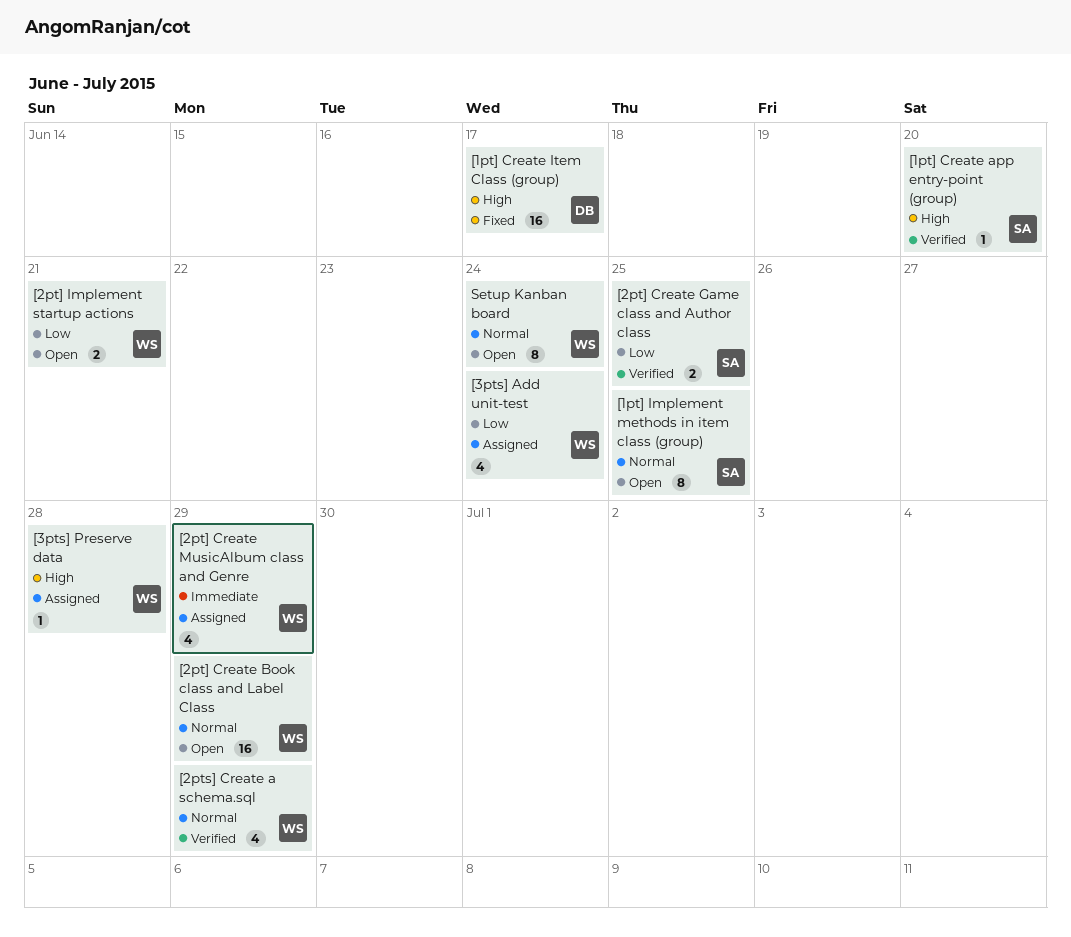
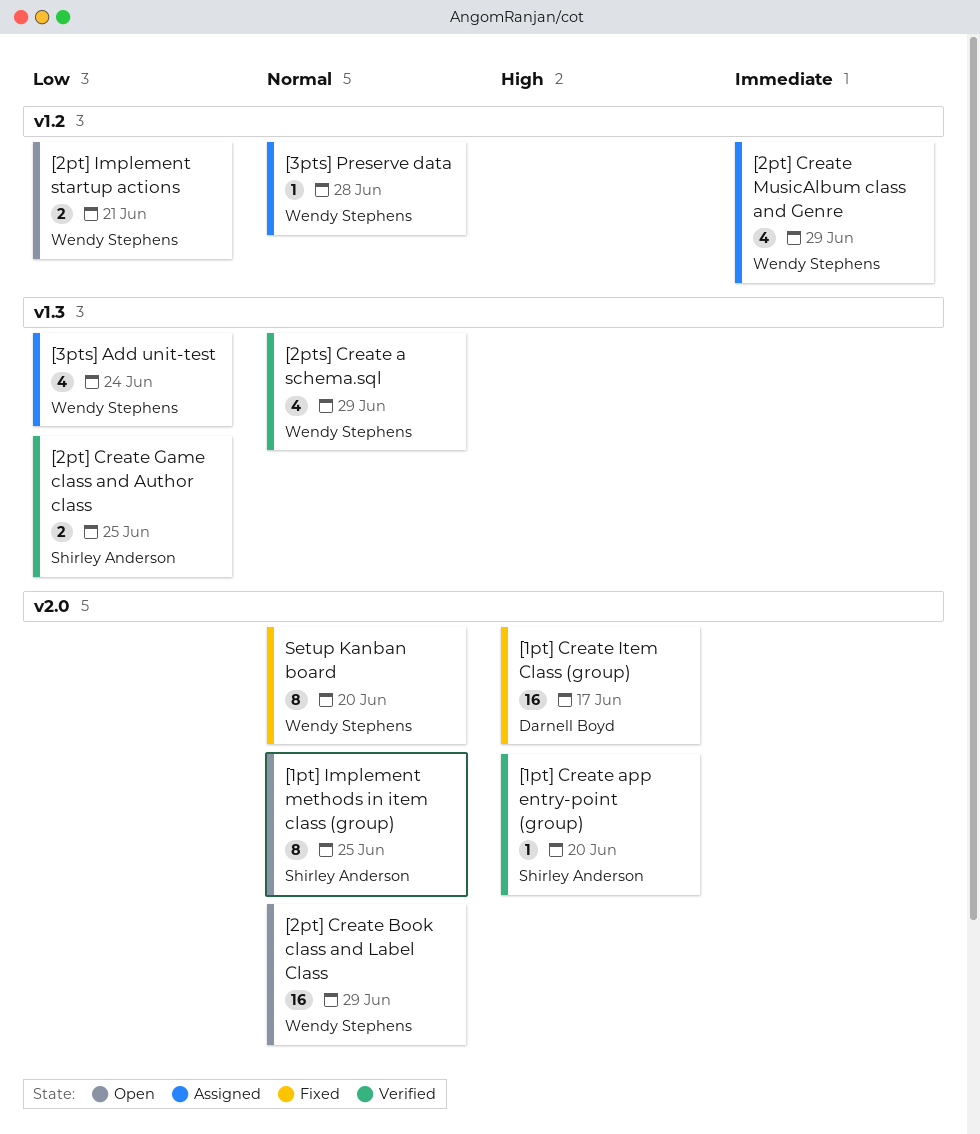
[3pts] Preserve data, priority: High -> Normal
Setup Kanban board, status: Open -> Fixed
Setup Kanban board, due: Jun 24 -> Jun 20

